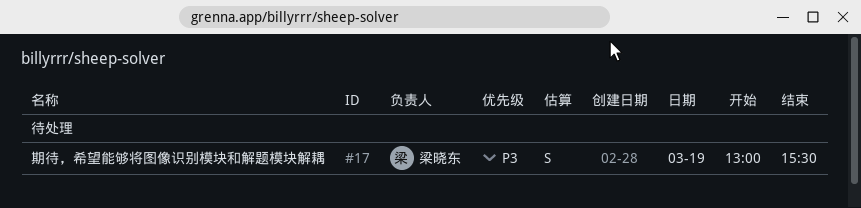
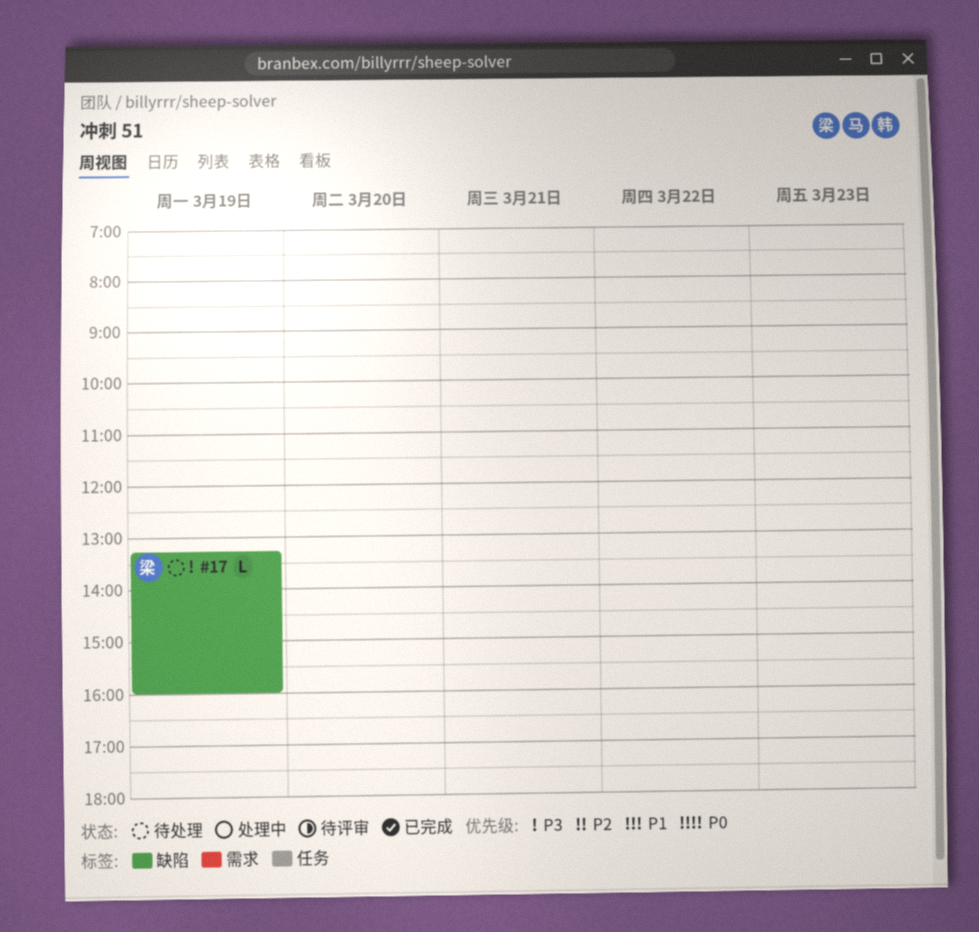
#17, estimate: S -> L
#17, begins: 13:00 -> 13:15
#17, ends: 15:30 -> 16:00

